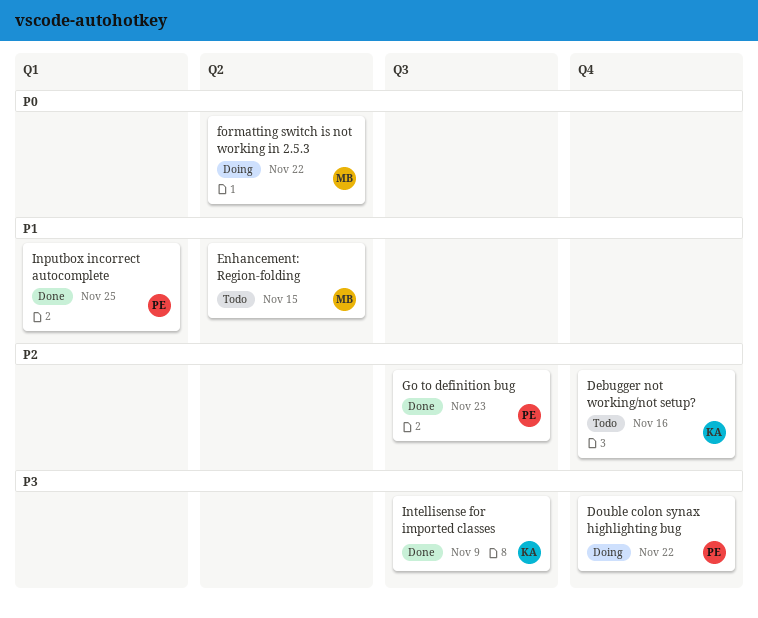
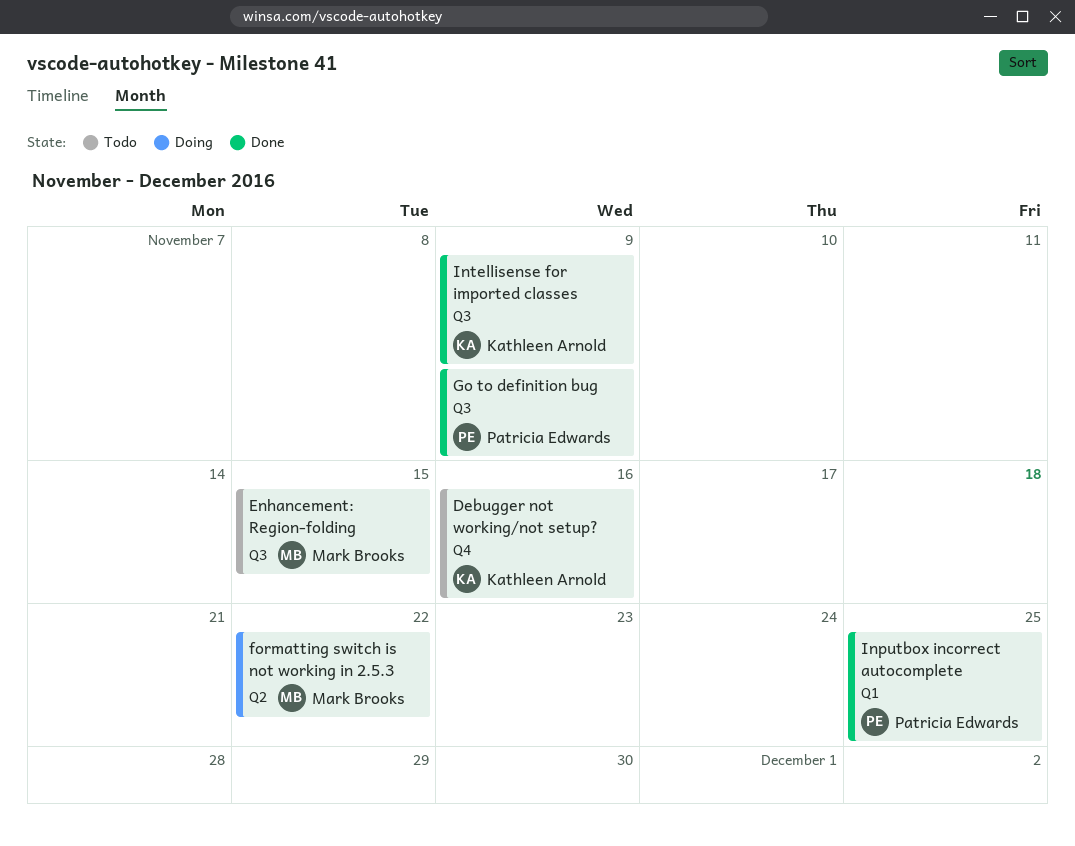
Double colon synax highlighting bug: present -> none
Enhancement: Region-folding, label: Q2 -> Q3
Go to definition bug, due: Nov 23 -> Nov 9

